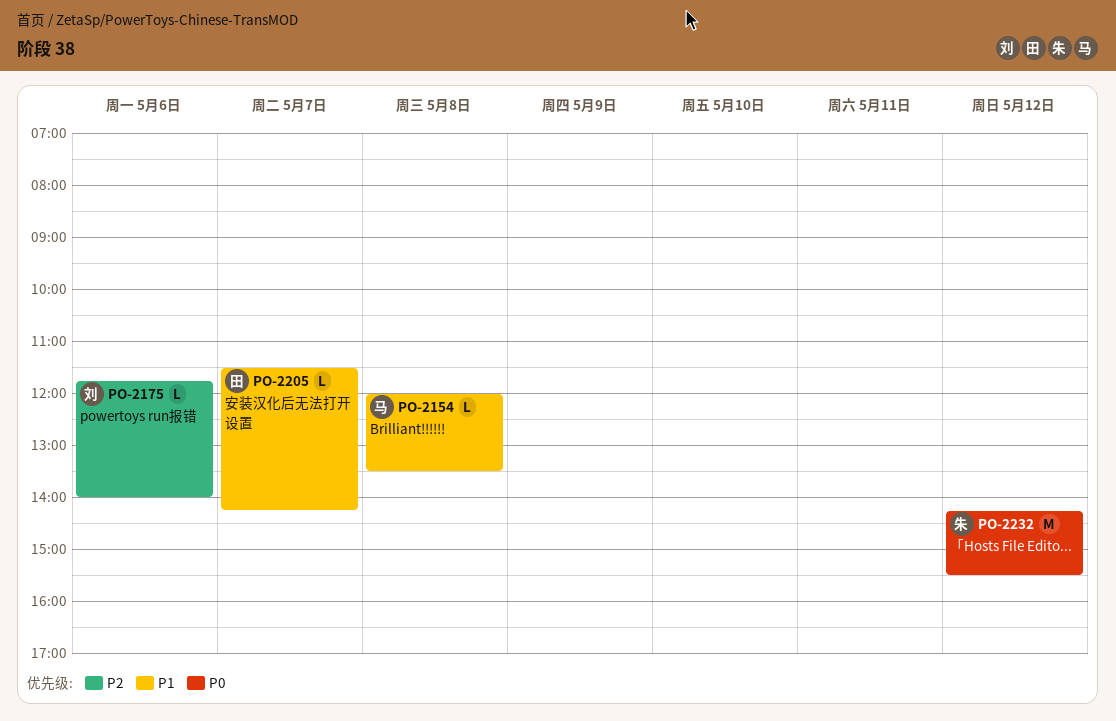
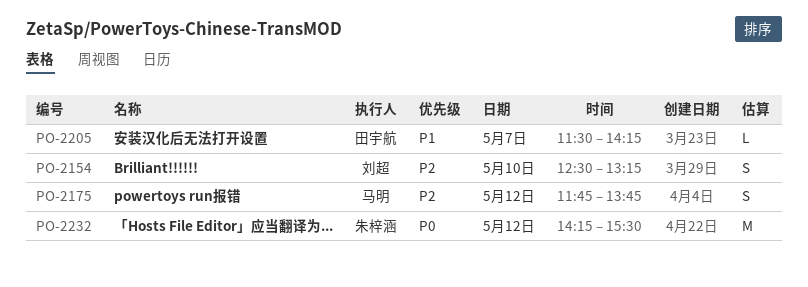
PO-2154, owner: 马明 -> 刘超
PO-2154, priority: P1 -> P2
PO-2154, estimate: L -> S
PO-2154, day: May 8 -> May 10
PO-2154, begins: 12:00 -> 12:30
PO-2154, ends: 13:30 -> 13:15
PO-2175, owner: 刘超 -> 马明
PO-2175, estimate: L -> S
PO-2175, day: May 6 -> May 12
PO-2175, ends: 14:00 -> 13:45

